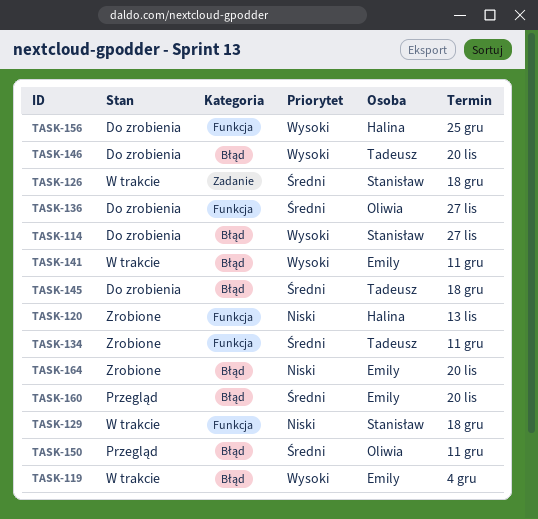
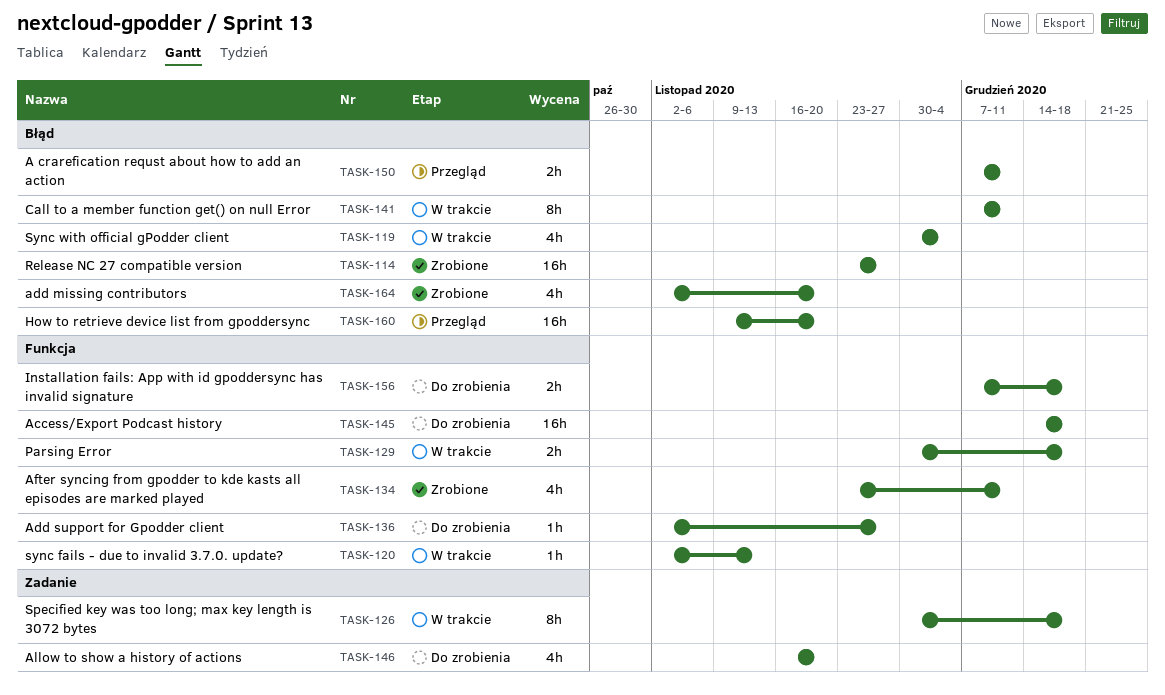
TASK-114, status: Do zrobienia -> Zrobione
TASK-120, status: Zrobione -> W trakcie
TASK-145, label: Błąd -> Funkcja
TASK-146, label: Błąd -> Zadanie
TASK-156, due: Dec 25 -> Dec 18

